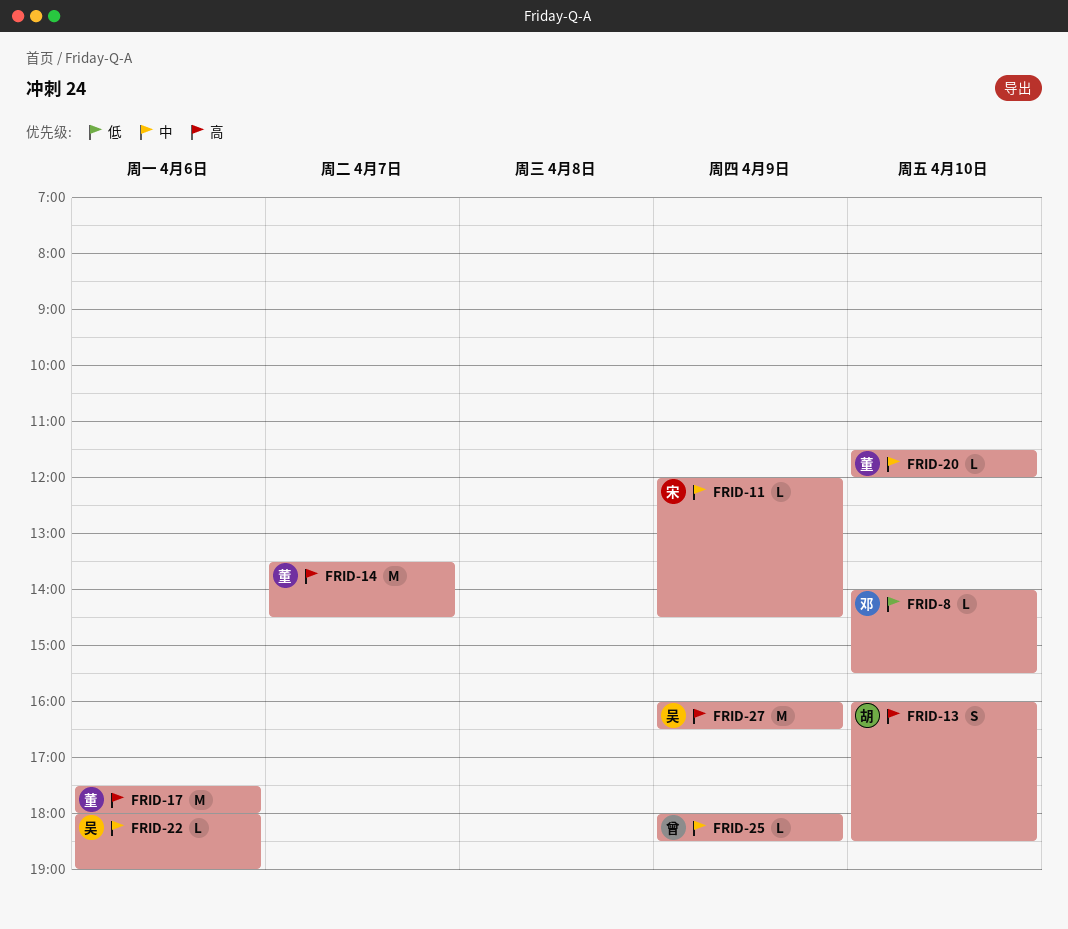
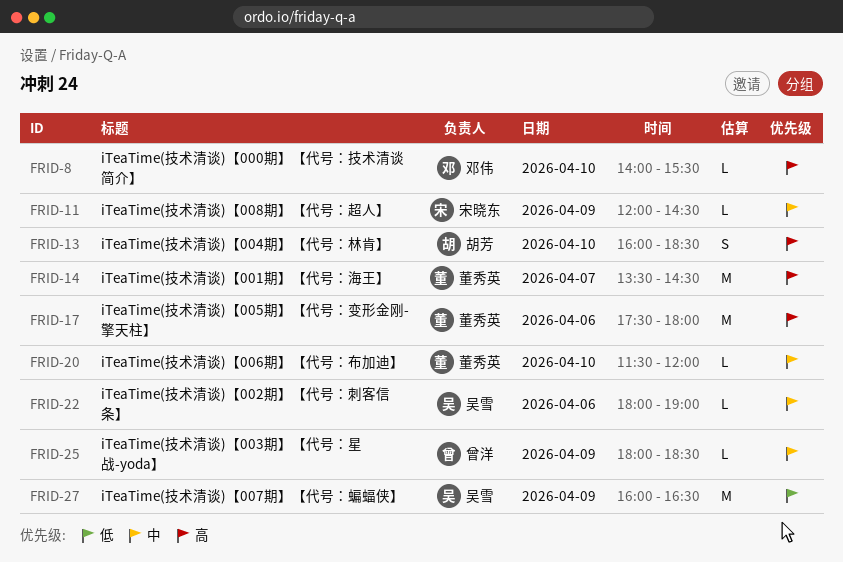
FRID-8, priority: 低 -> 高
FRID-27, priority: 高 -> 低

